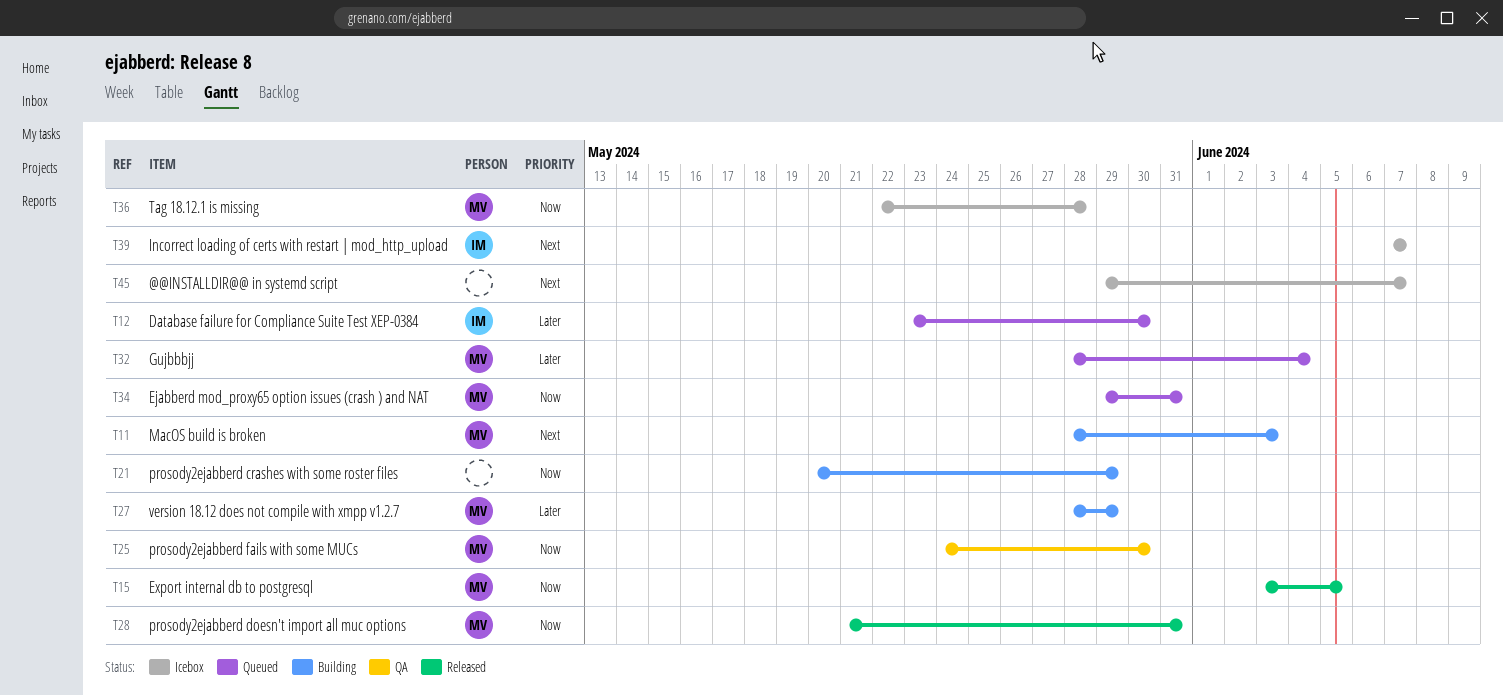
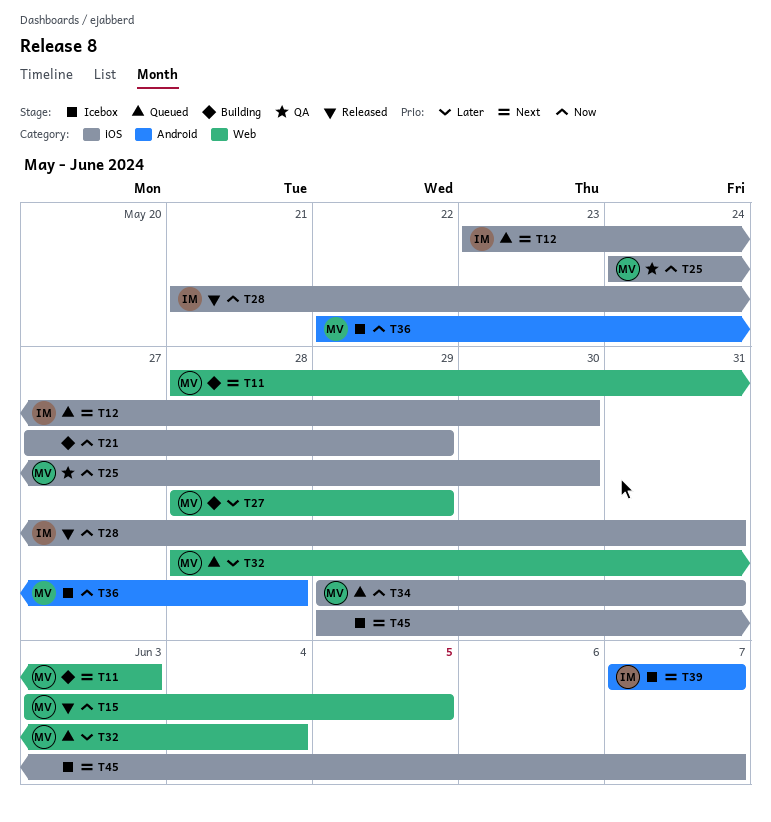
T12, priority: Later -> Next
T21, start: May 20 -> May 27
T28, owner: MV -> IM

